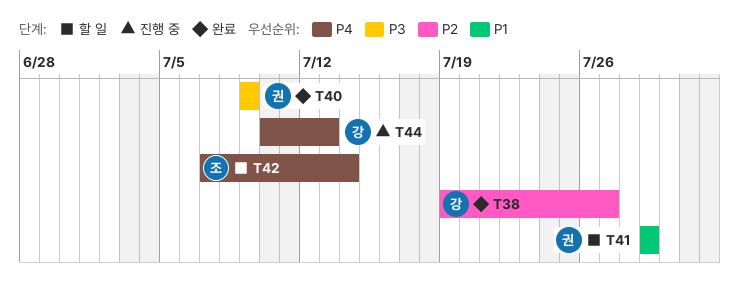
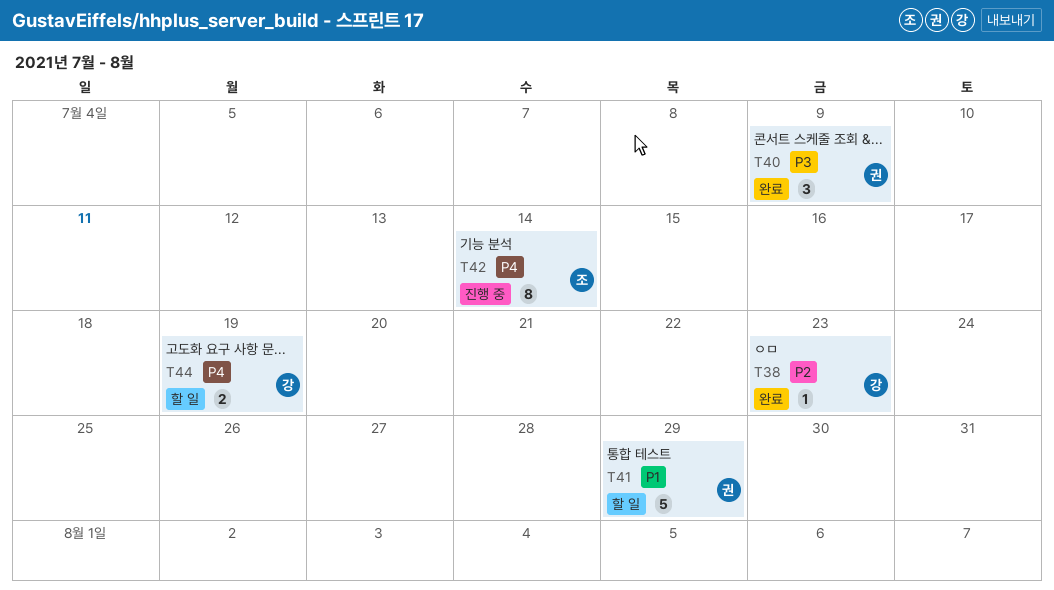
T38, due: Jul 27 -> Jul 23
T42, status: 할 일 -> 진행 중
T44, status: 진행 중 -> 할 일
T44, due: Jul 13 -> Jul 19

